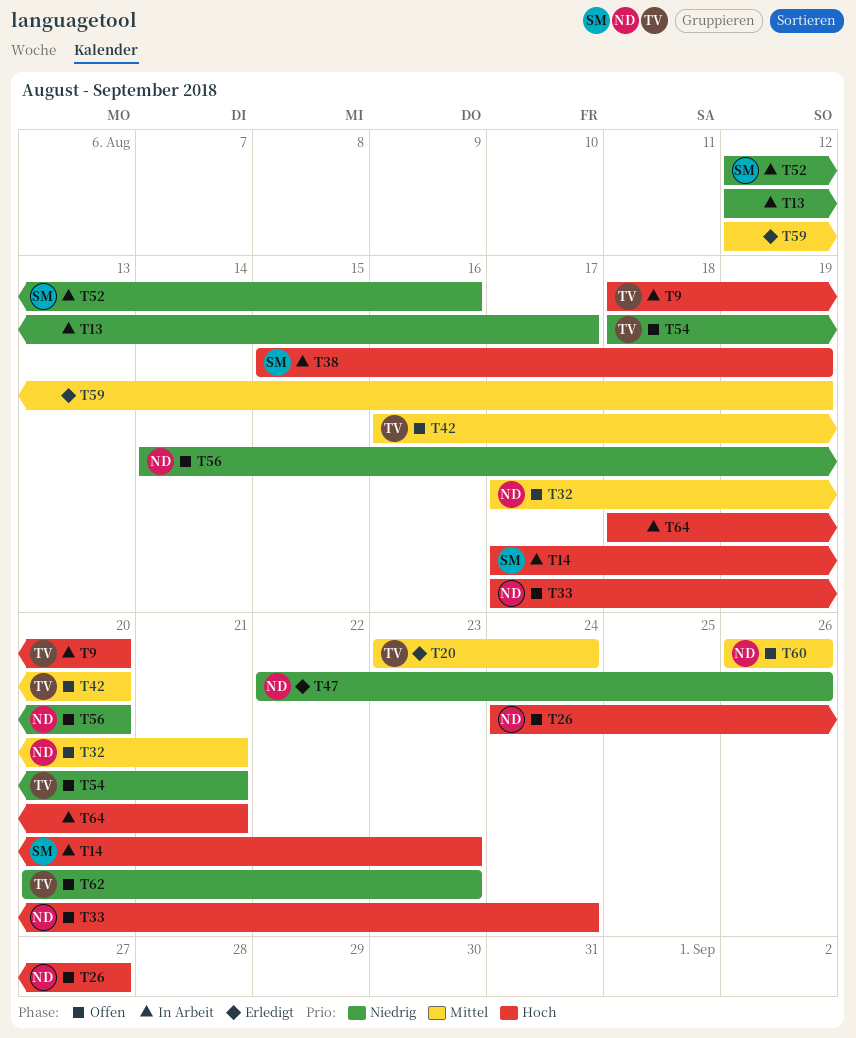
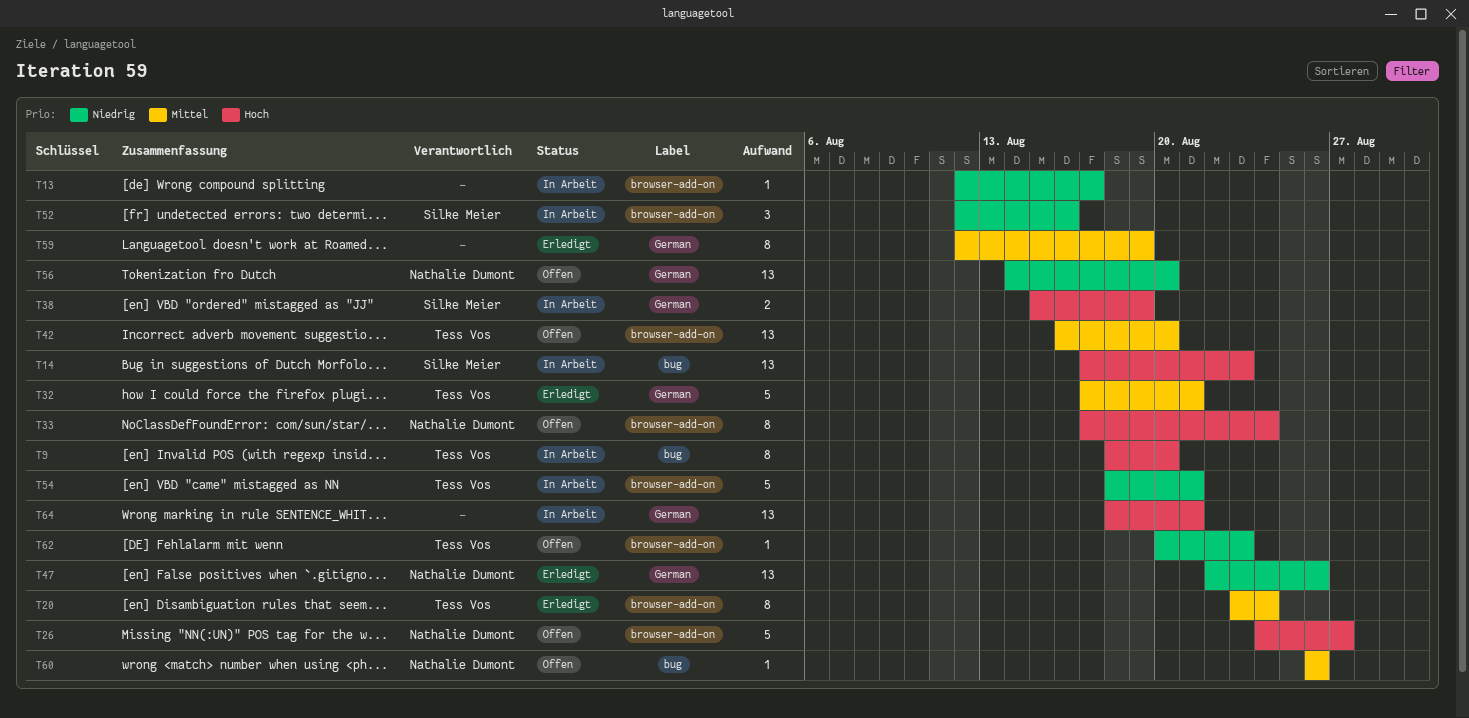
T32, status: Offen -> Erledigt
T32, owner: Nathalie Dumont -> Tess Vos
T54, status: Offen -> In Arbeit

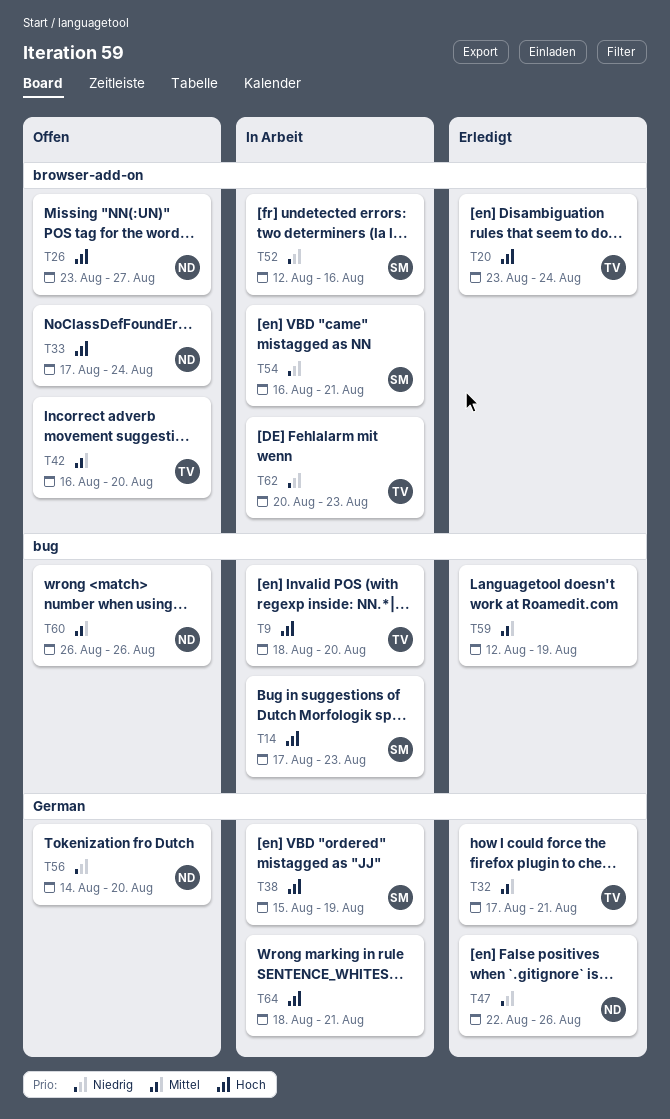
T13: present -> none
T20, priority: Mittel -> Hoch
T26, start: Aug 24 -> Aug 23
T54, owner: Tess Vos -> Silke Meier
T54, start: Aug 18 -> Aug 16
T59, label: German -> bug
T62, status: Offen -> In Arbeit

